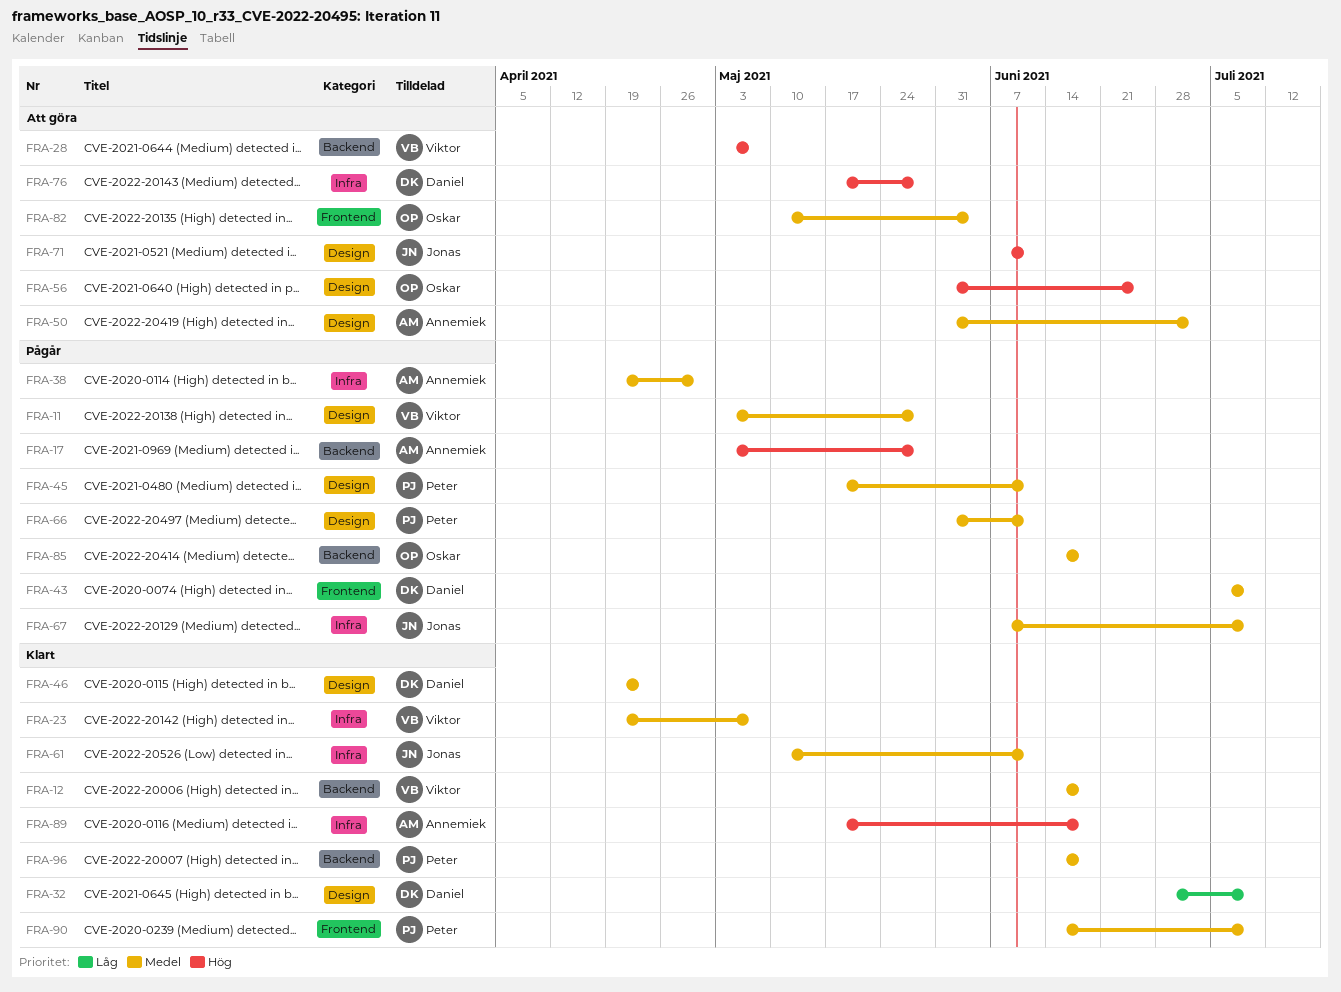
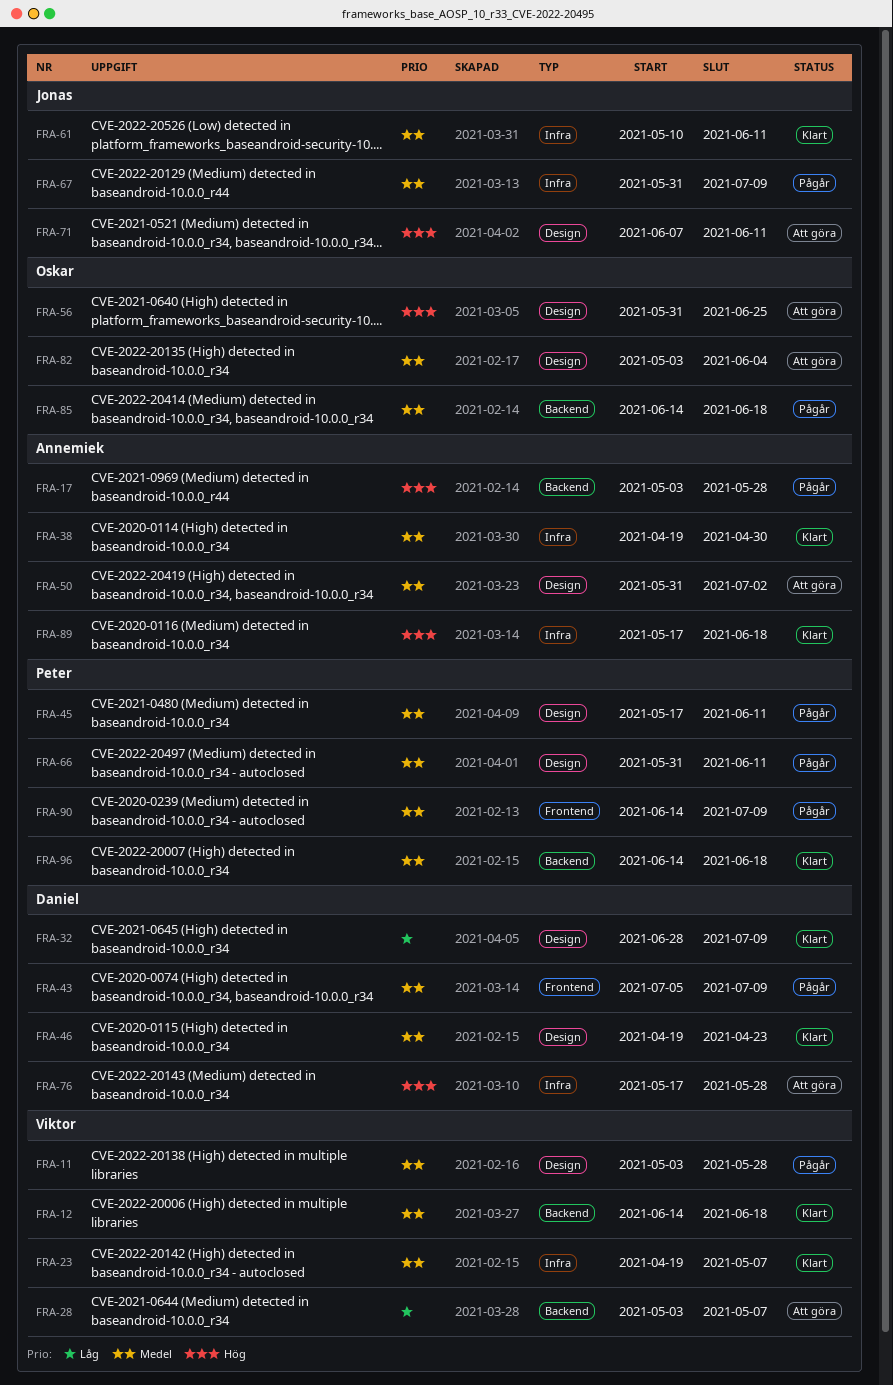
FRA-28, priority: Hög -> Låg
FRA-38, status: Pågår -> Klart
FRA-67, start: Jun 7 -> May 31
FRA-82, label: Frontend -> Design
FRA-82, start: May 10 -> May 3
FRA-90, status: Klart -> Pågår

